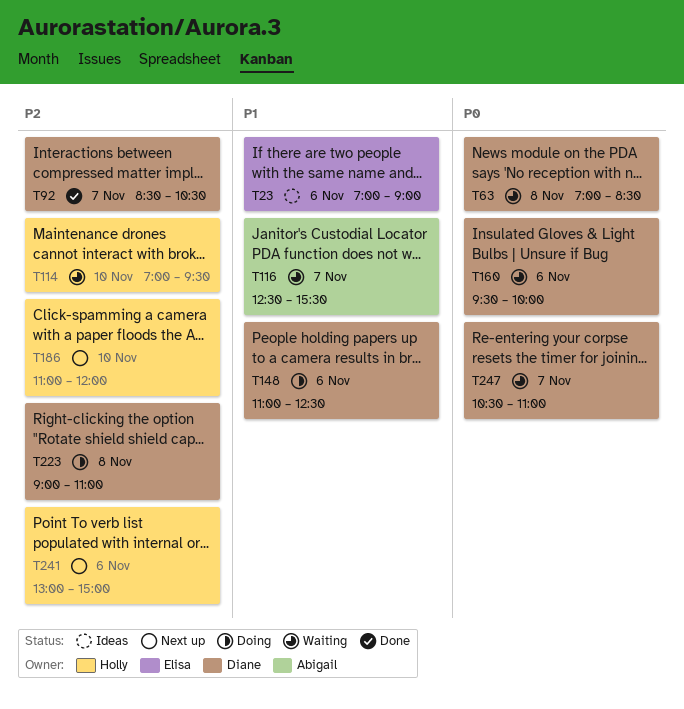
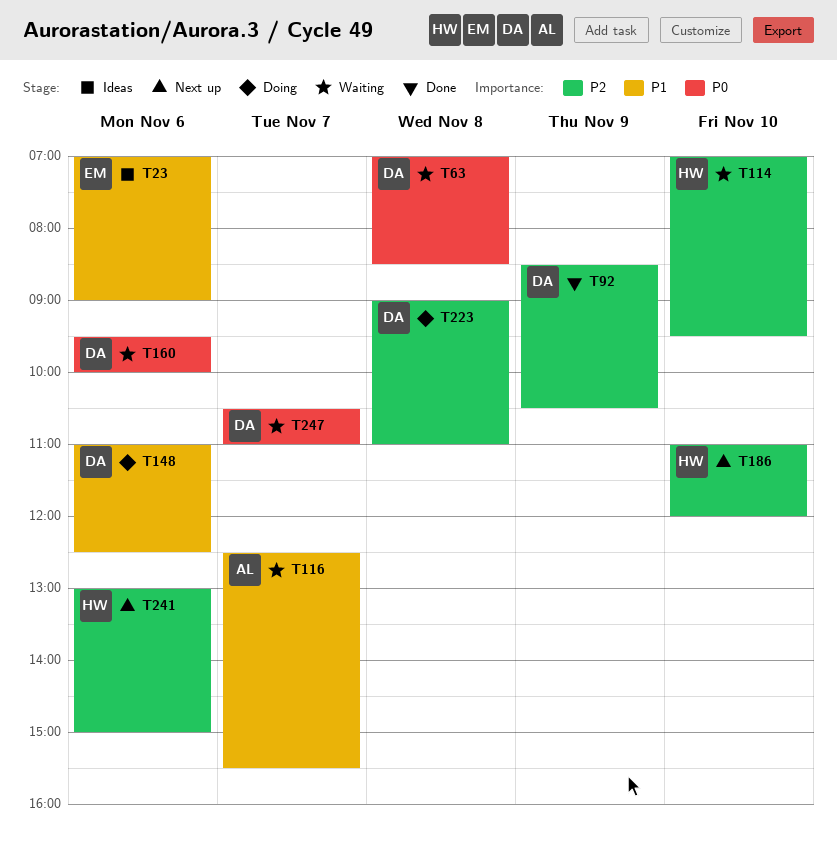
T92, day: Nov 7 -> Nov 9

